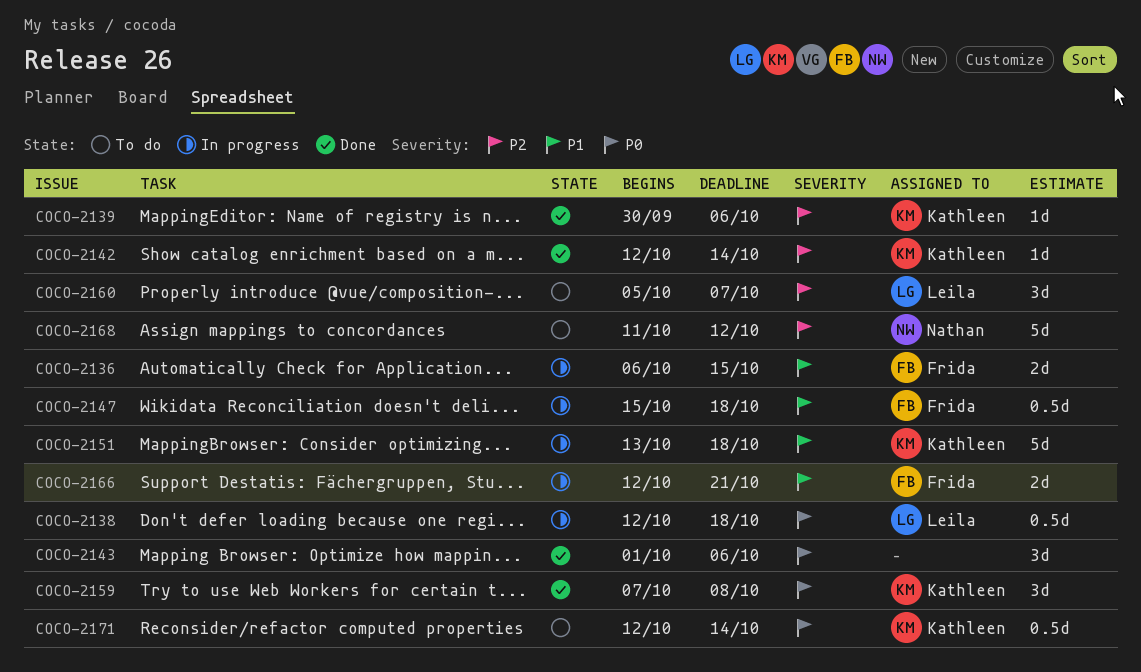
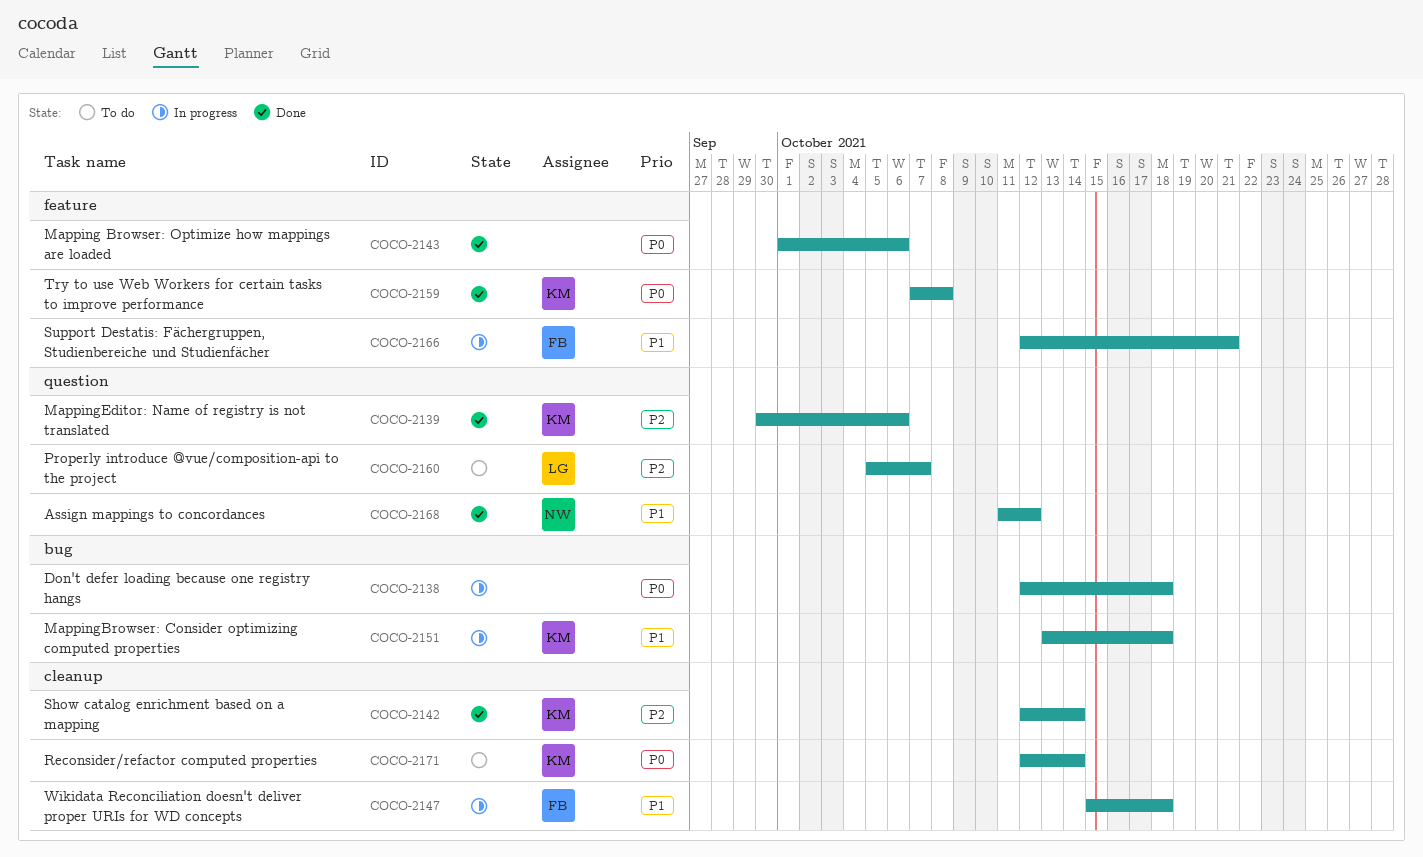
COCO-2136: present -> none
COCO-2138, owner: Leila -> none
COCO-2168, status: To do -> Done
COCO-2168, priority: P2 -> P1

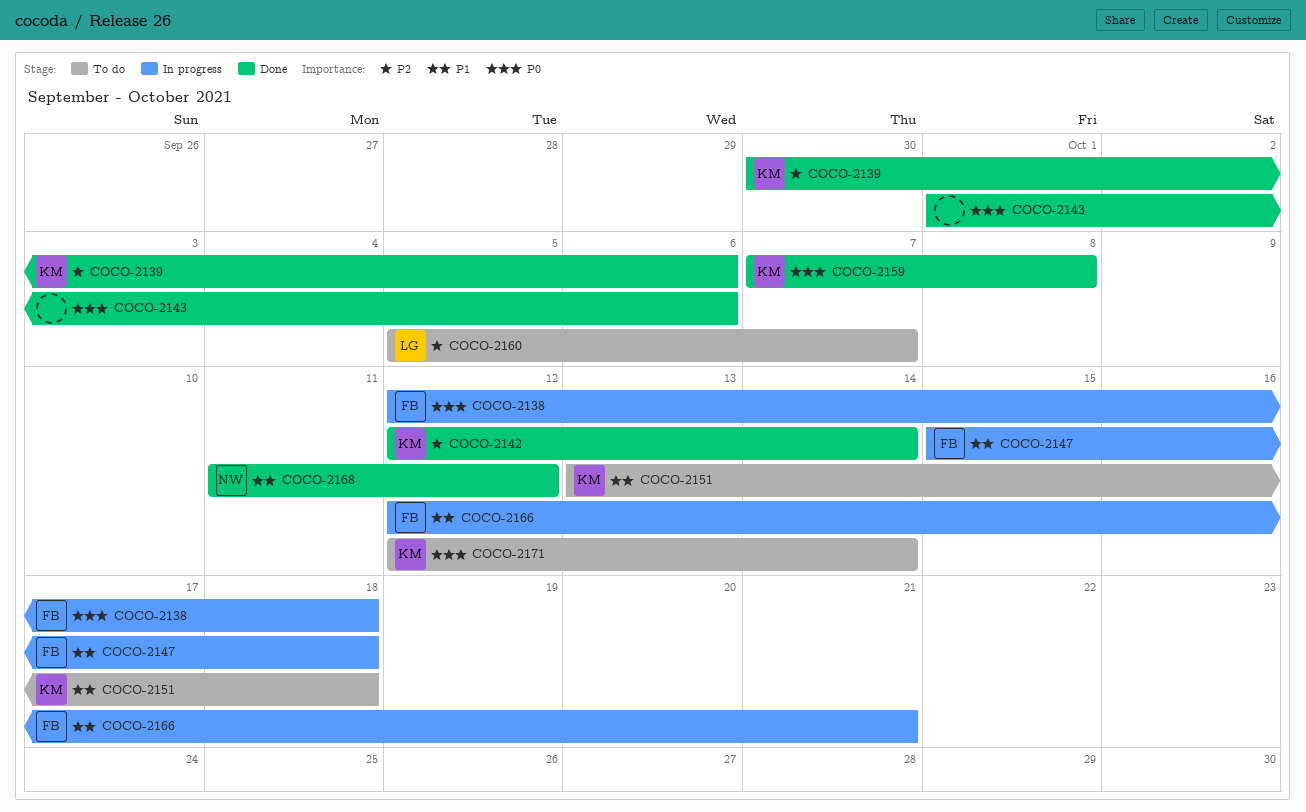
COCO-2138, owner: none -> FB
COCO-2151, status: In progress -> To do

